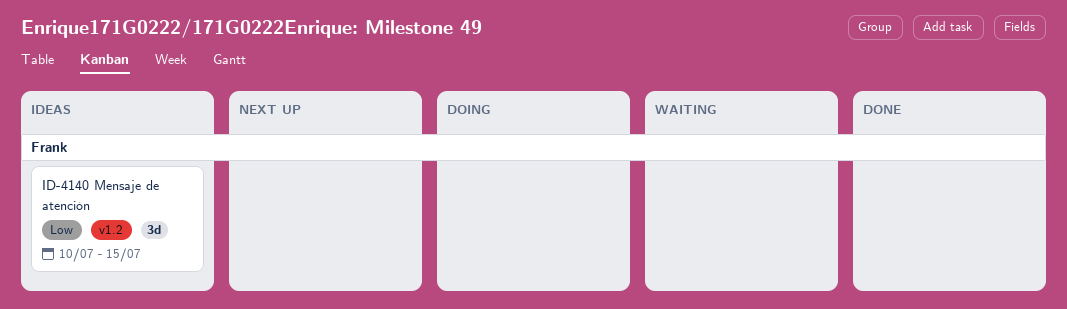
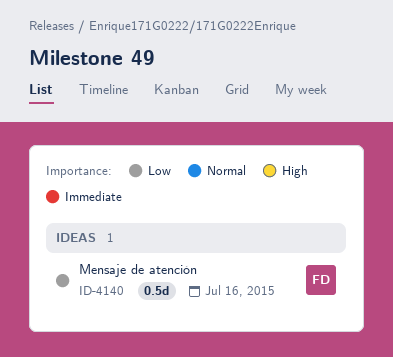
ID-4140, estimate: 3d -> 0.5d
ID-4140, due: Jul 15 -> Jul 16

